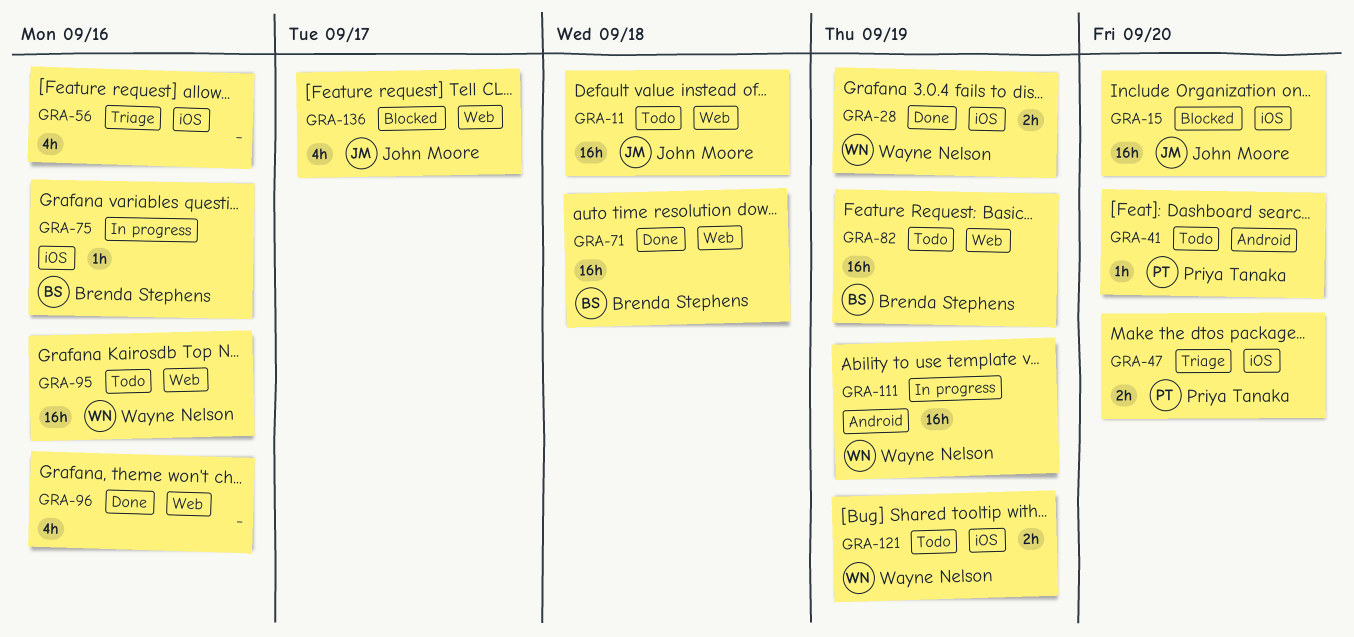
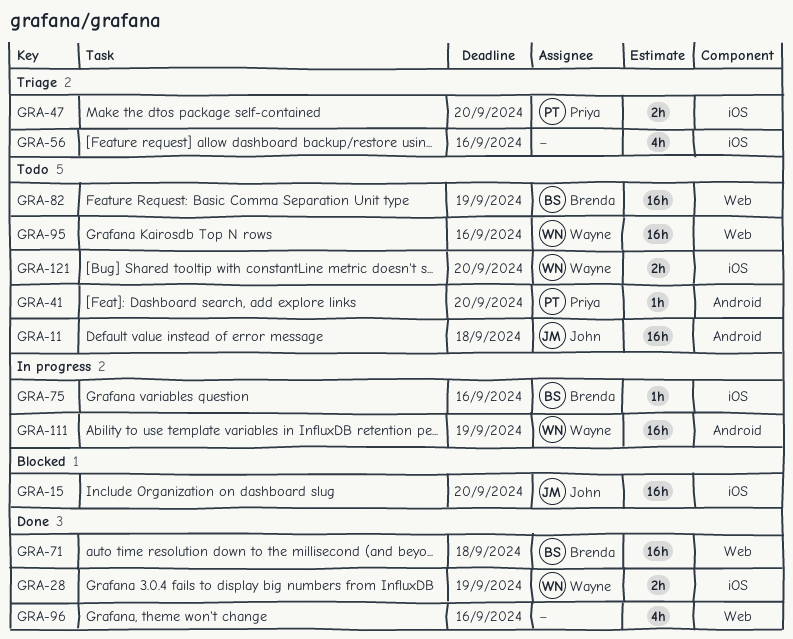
GRA-11, label: Web -> Android
GRA-121, due: Sep 19 -> Sep 20
GRA-136: present -> none

